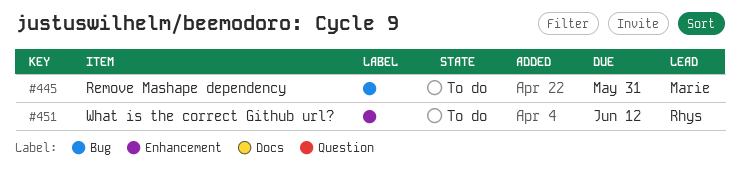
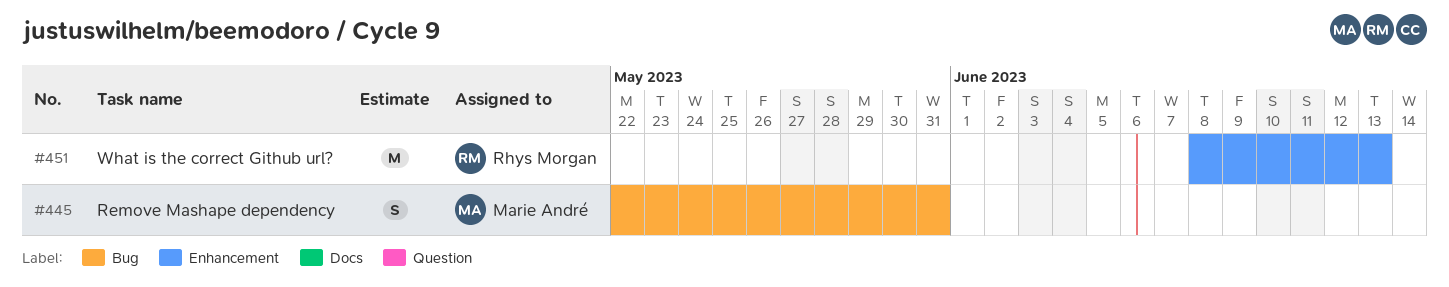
#451, due: Jun 12 -> Jun 13

